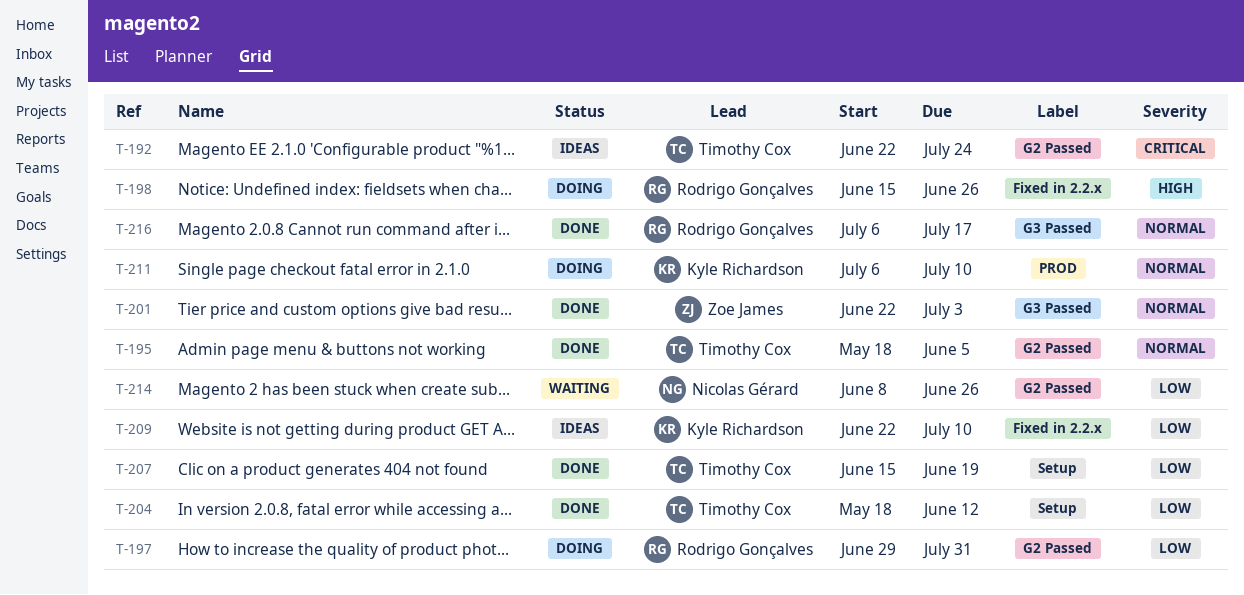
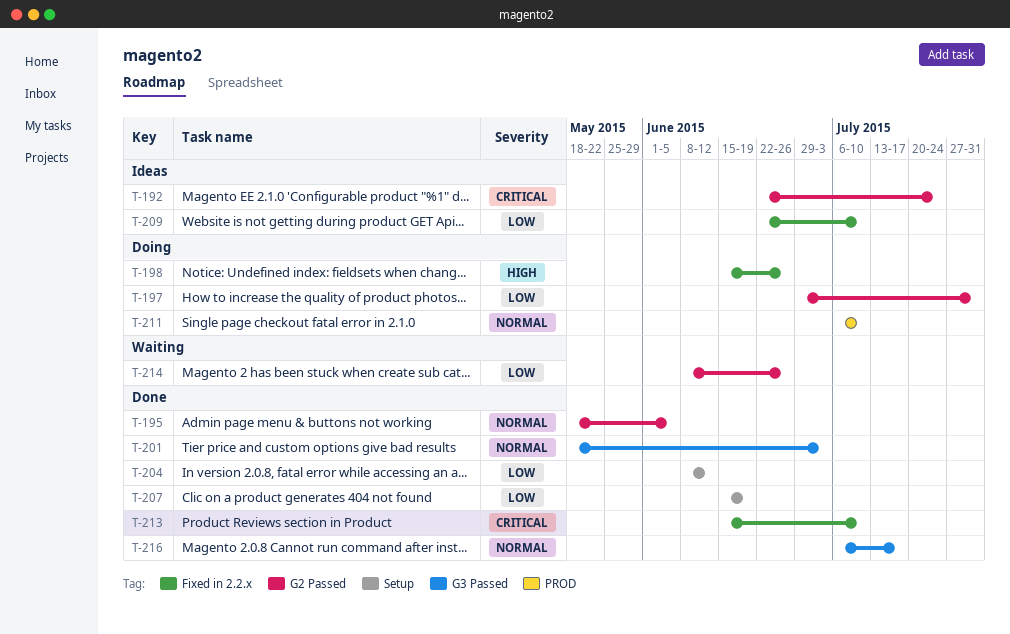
T-201, start: Jun 22 -> May 18
T-204, start: May 18 -> Jun 8
T-213: none -> present

